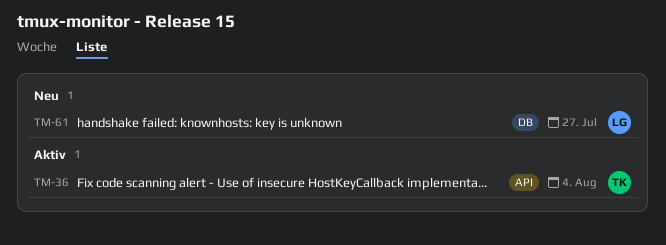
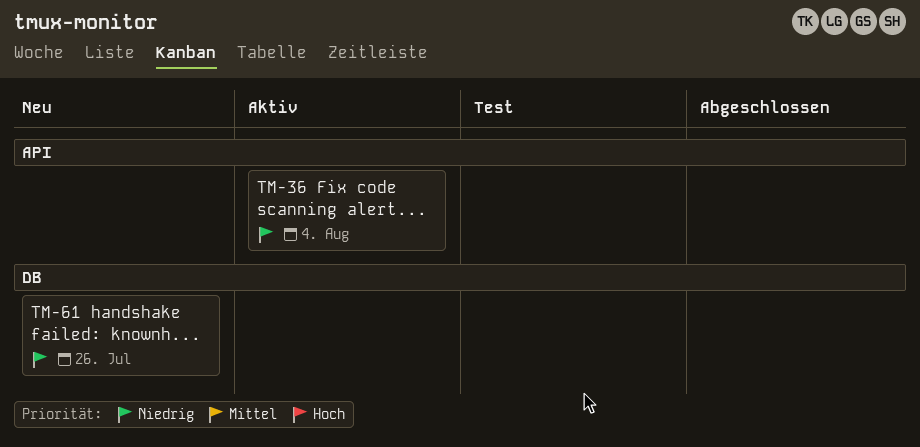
TM-61, due: Jul 27 -> Jul 26

